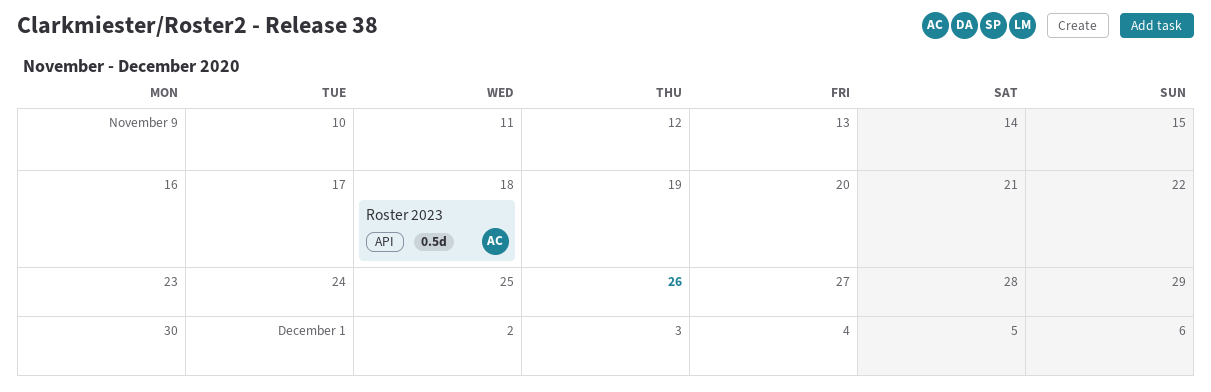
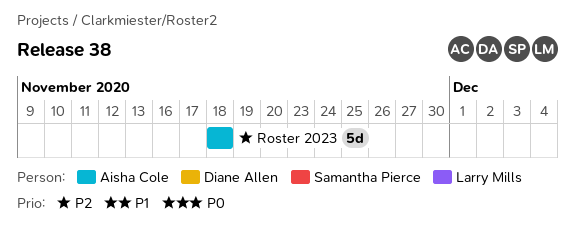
Roster 2023, estimate: 0.5d -> 5d

